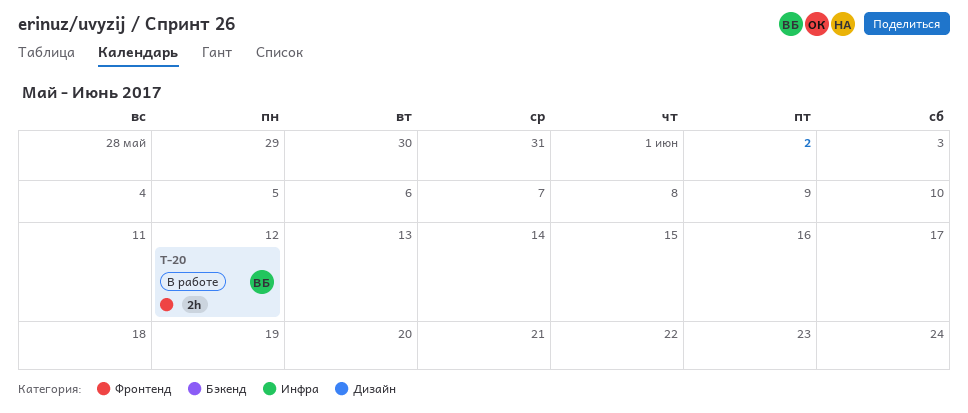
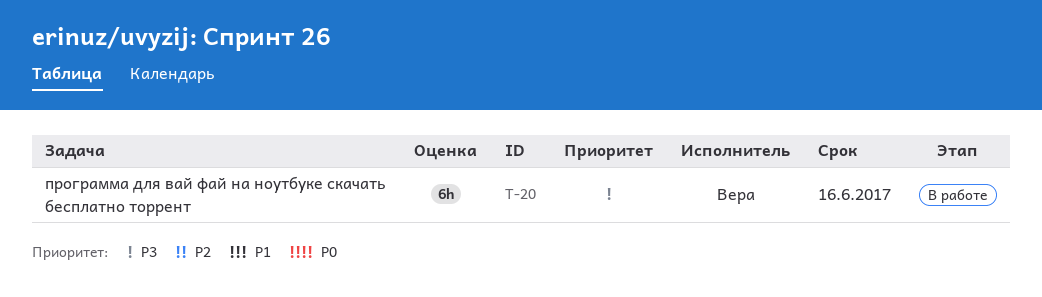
T-20, estimate: 2h -> 6h
T-20, due: Jun 12 -> Jun 16

